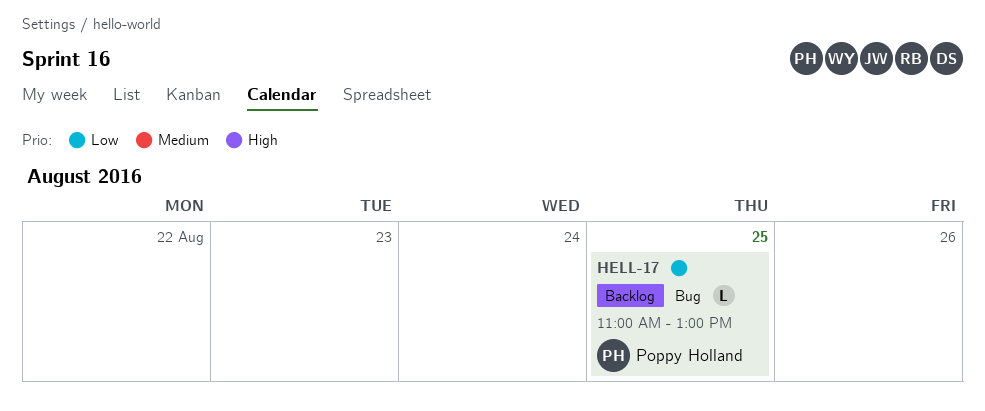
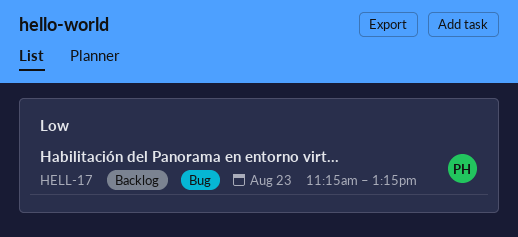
HELL-17, day: Aug 25 -> Aug 23
HELL-17, begins: 11:00 -> 11:15
HELL-17, ends: 13:00 -> 13:15

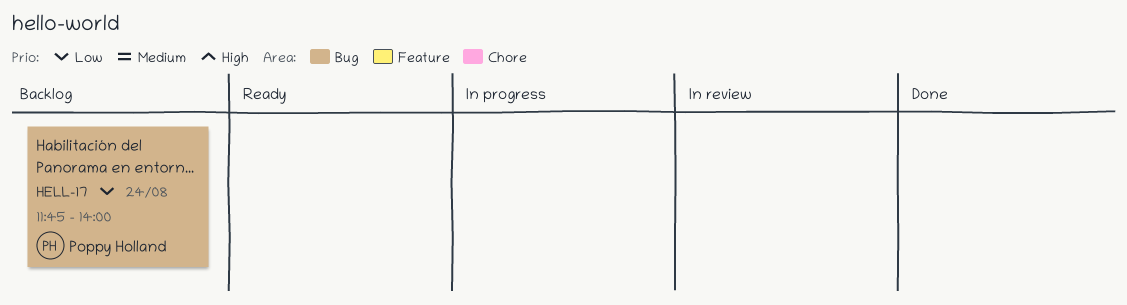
HELL-17, day: Aug 23 -> Aug 24
HELL-17, begins: 11:15 -> 11:45
HELL-17, ends: 13:15 -> 14:00

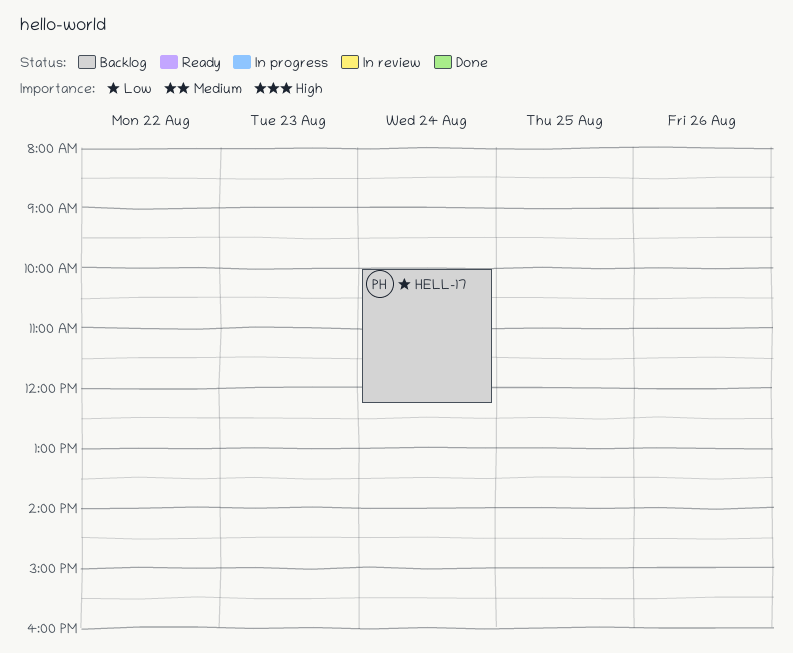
HELL-17, begins: 11:45 -> 10:00
HELL-17, ends: 14:00 -> 12:15

